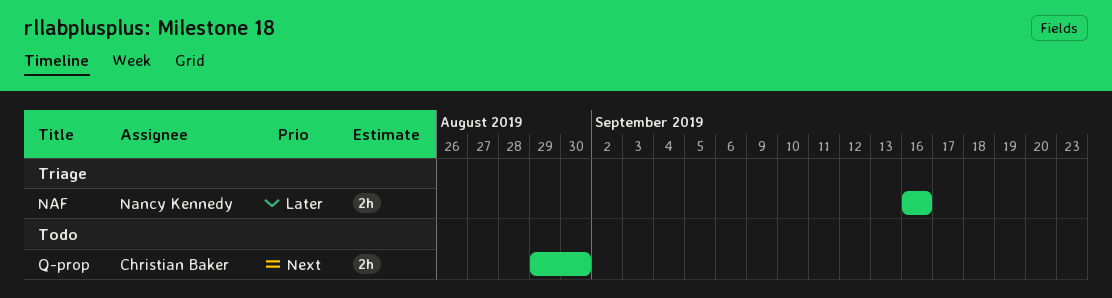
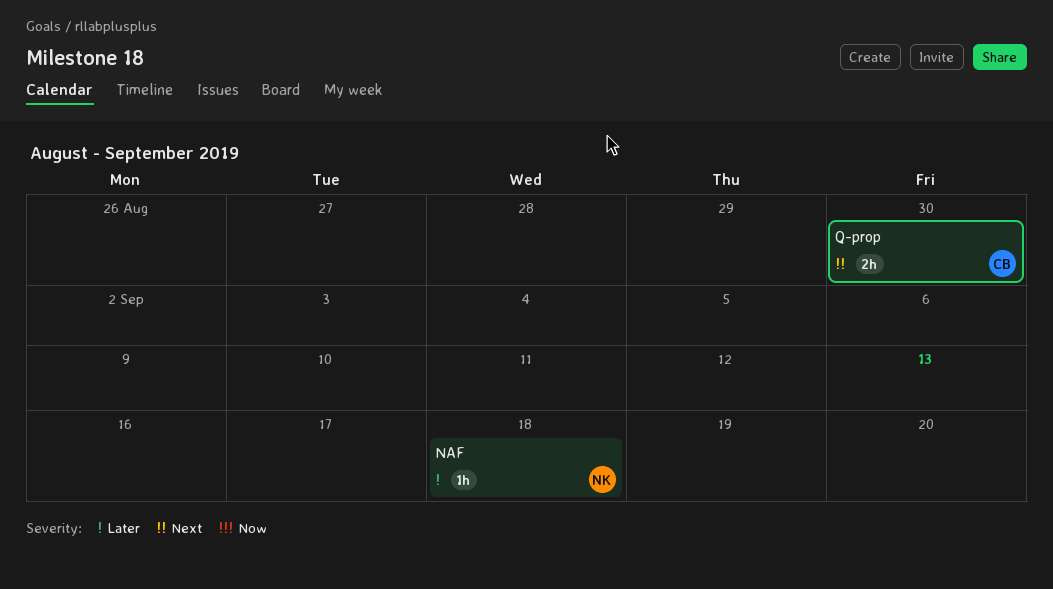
NAF, estimate: 2h -> 1h
NAF, due: Sep 16 -> Sep 18

